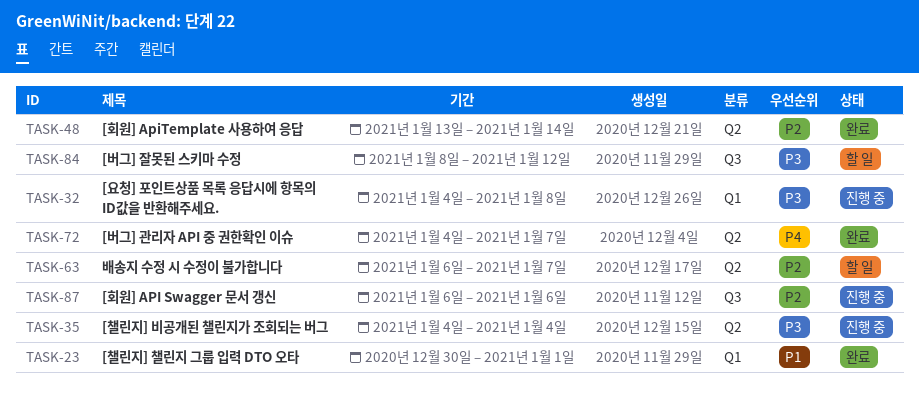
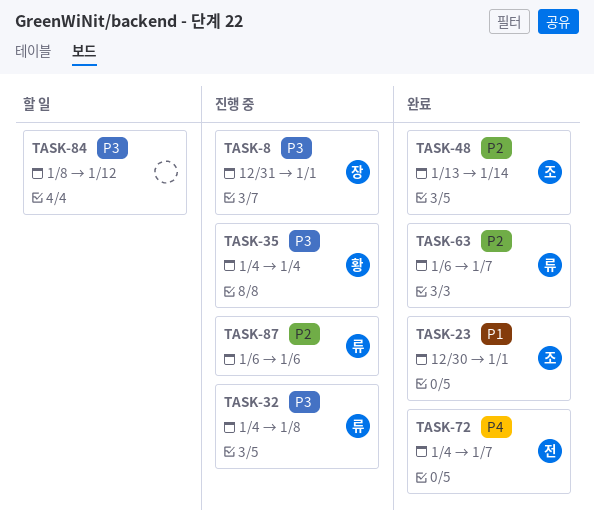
TASK-8: none -> present
TASK-63, status: 할 일 -> 완료

